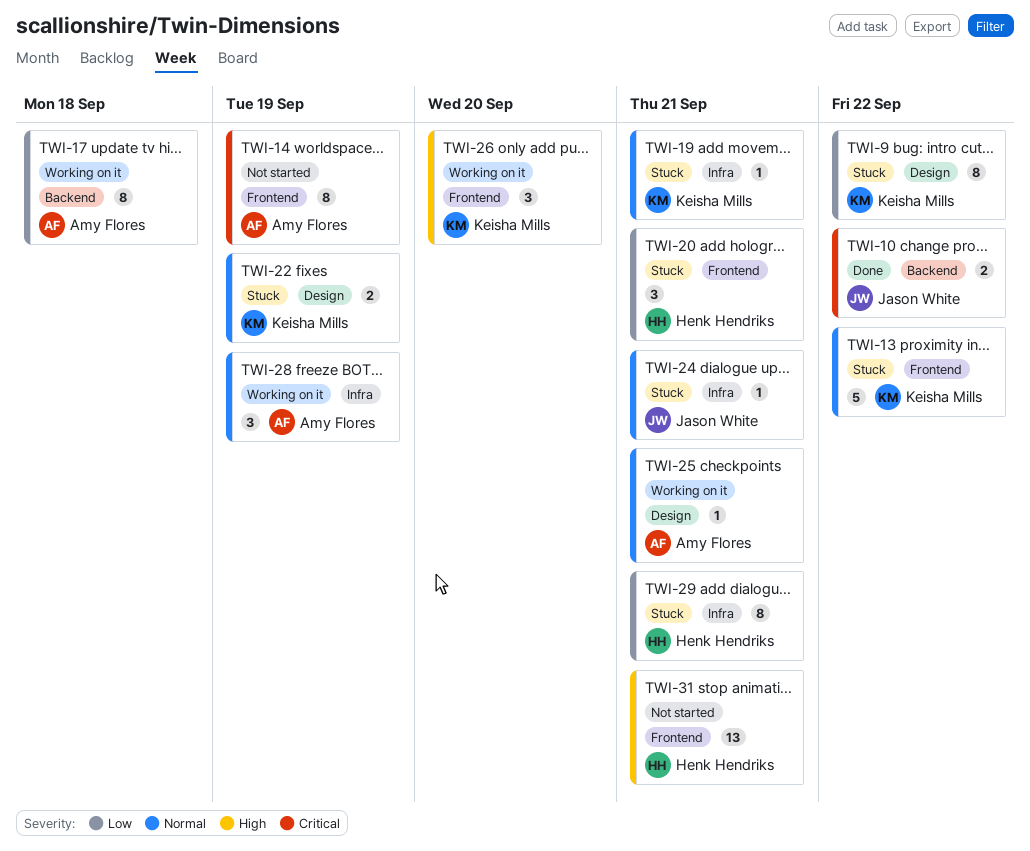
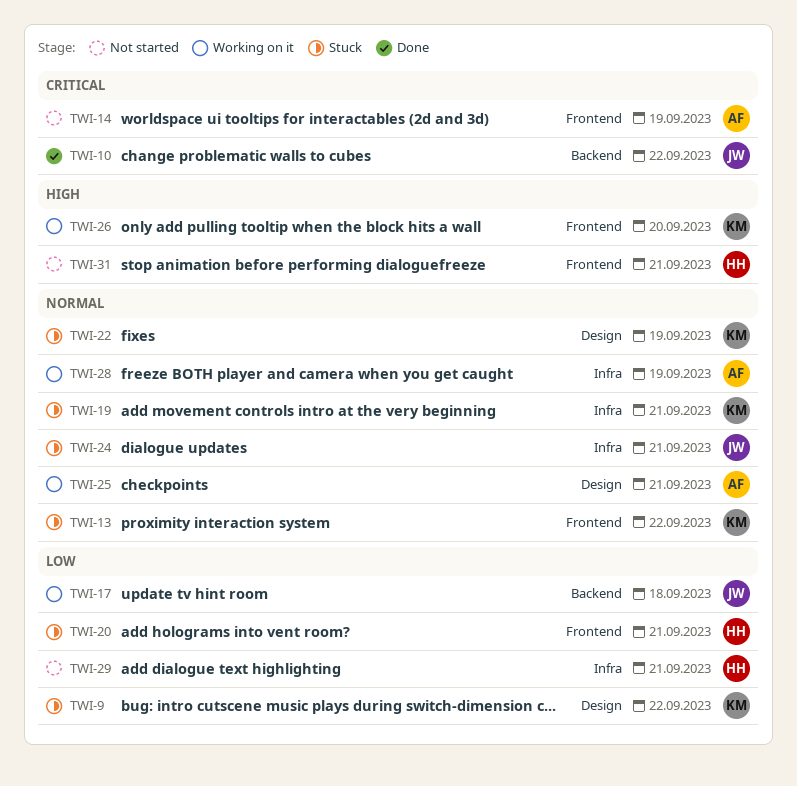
TWI-17, owner: Amy Flores -> Jason White
TWI-29, status: Stuck -> Not started

